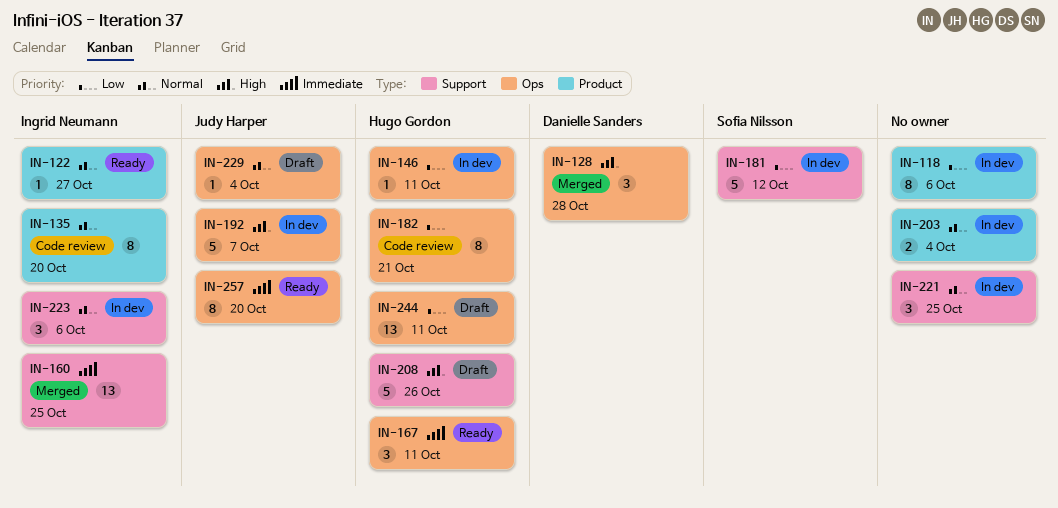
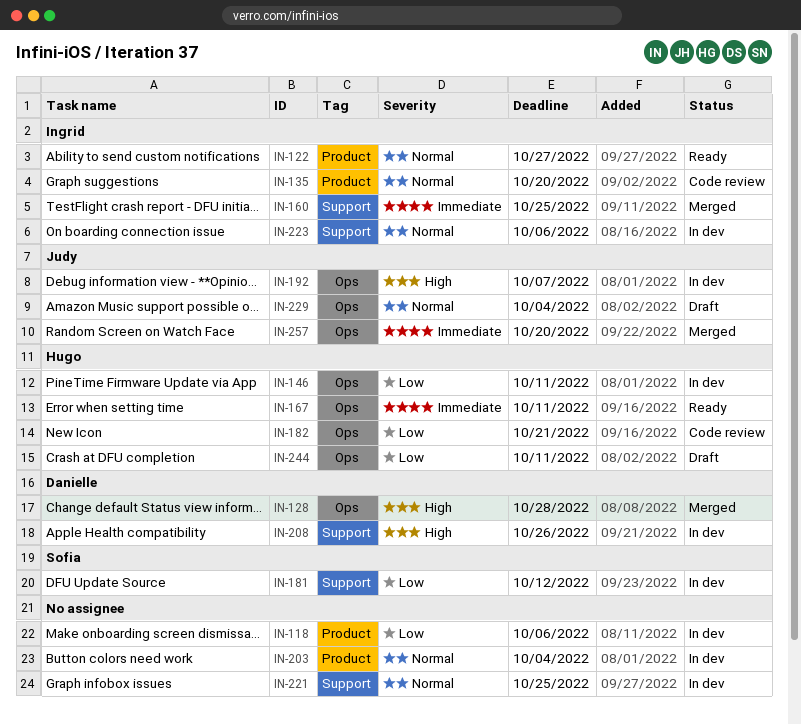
IN-208, status: Draft -> In dev
IN-208, owner: Hugo Gordon -> Danielle Sanders
IN-257, status: Ready -> Merged

